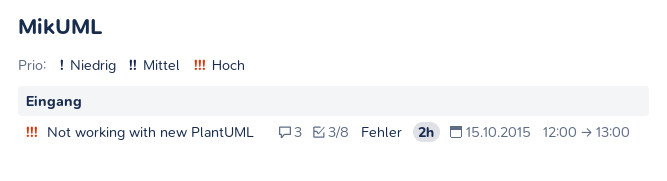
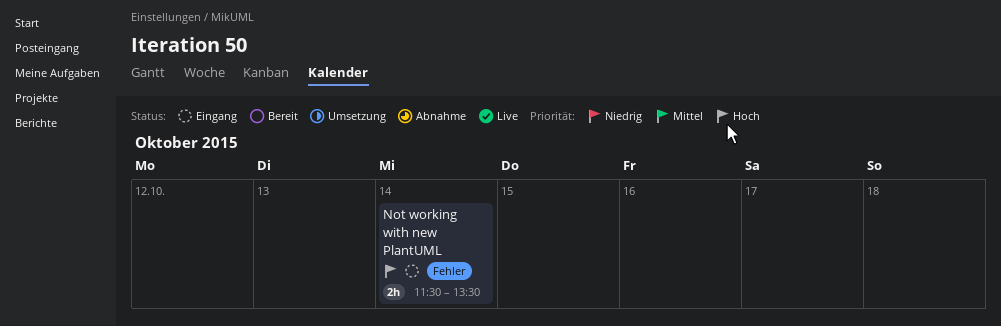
Not working with new PlantUML, day: Oct 15 -> Oct 14
Not working with new PlantUML, begins: 12:00 -> 11:30
Not working with new PlantUML, ends: 13:00 -> 13:30

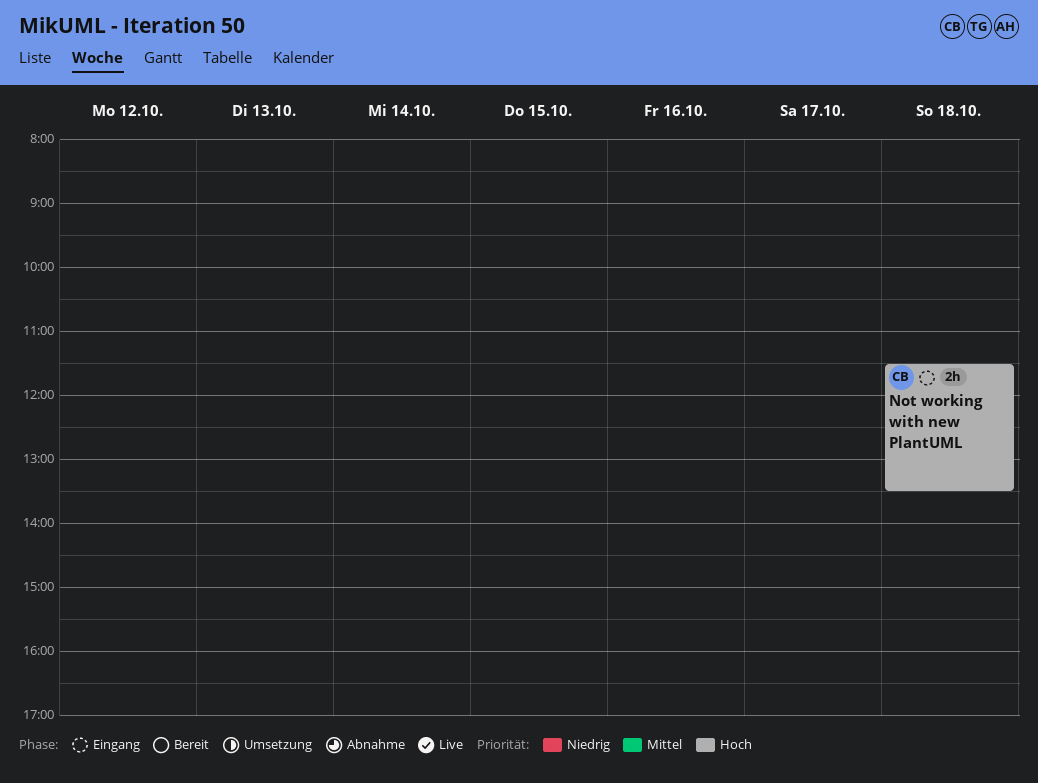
Not working with new PlantUML, day: Oct 14 -> Oct 18

